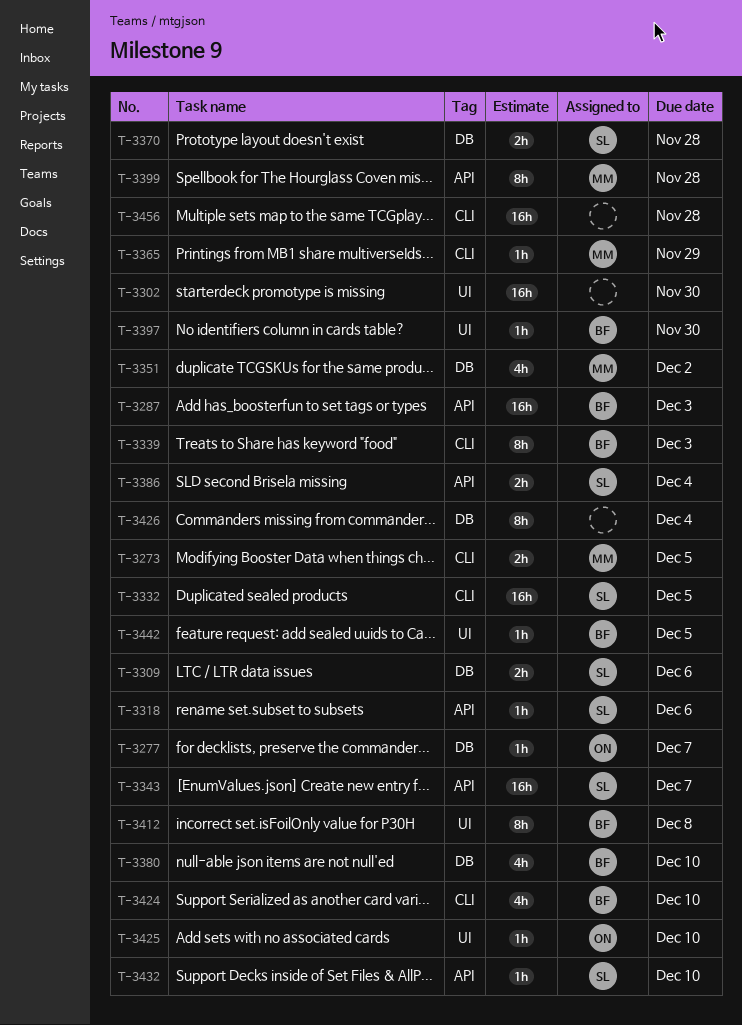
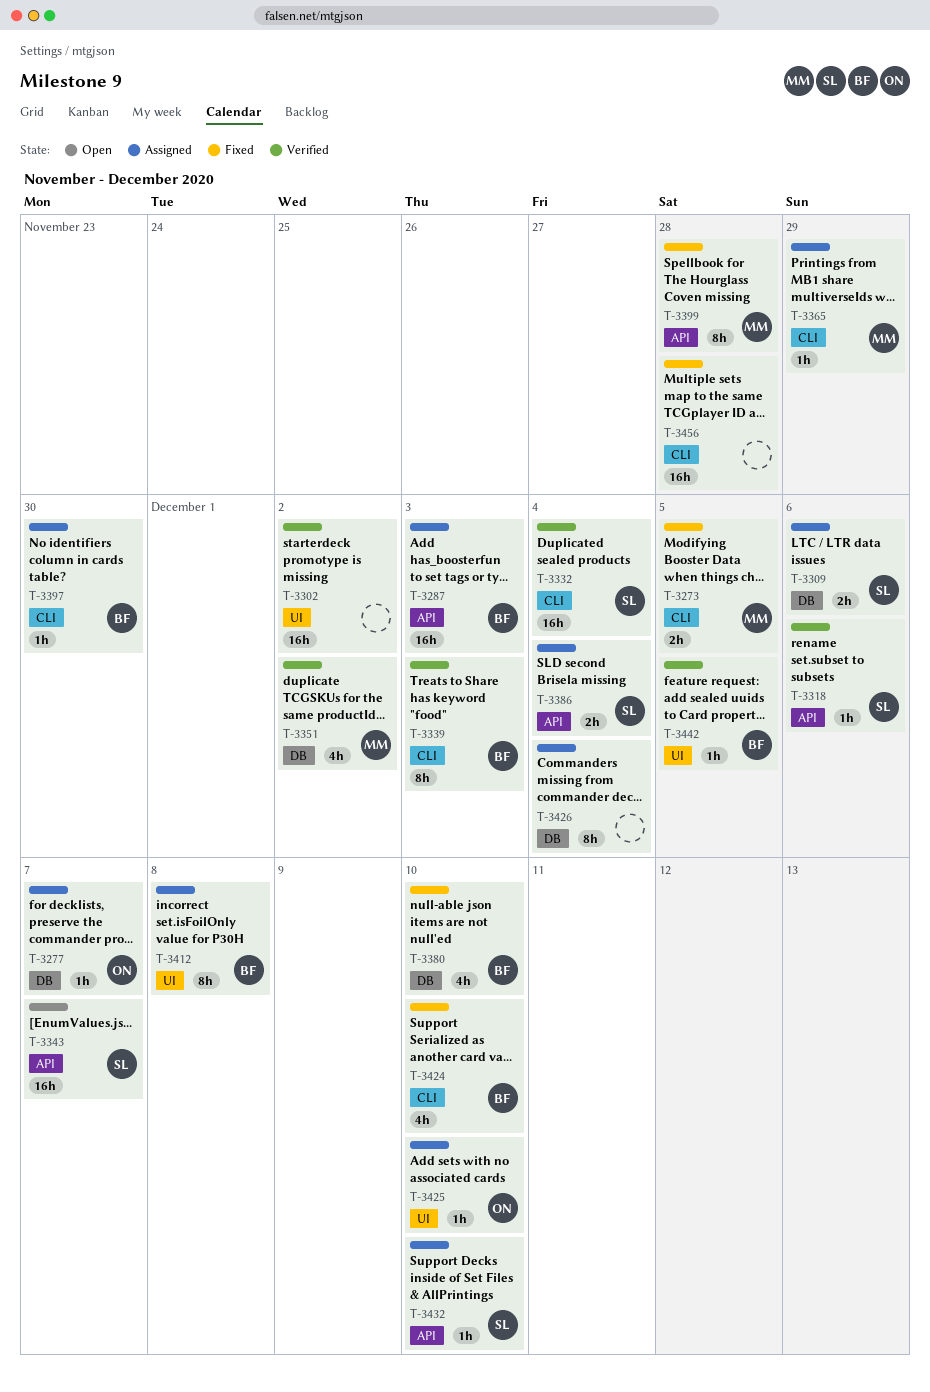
T-3302, due: Nov 30 -> Dec 2
T-3332, due: Dec 5 -> Dec 4
T-3370: present -> none
T-3397, label: UI -> CLI

